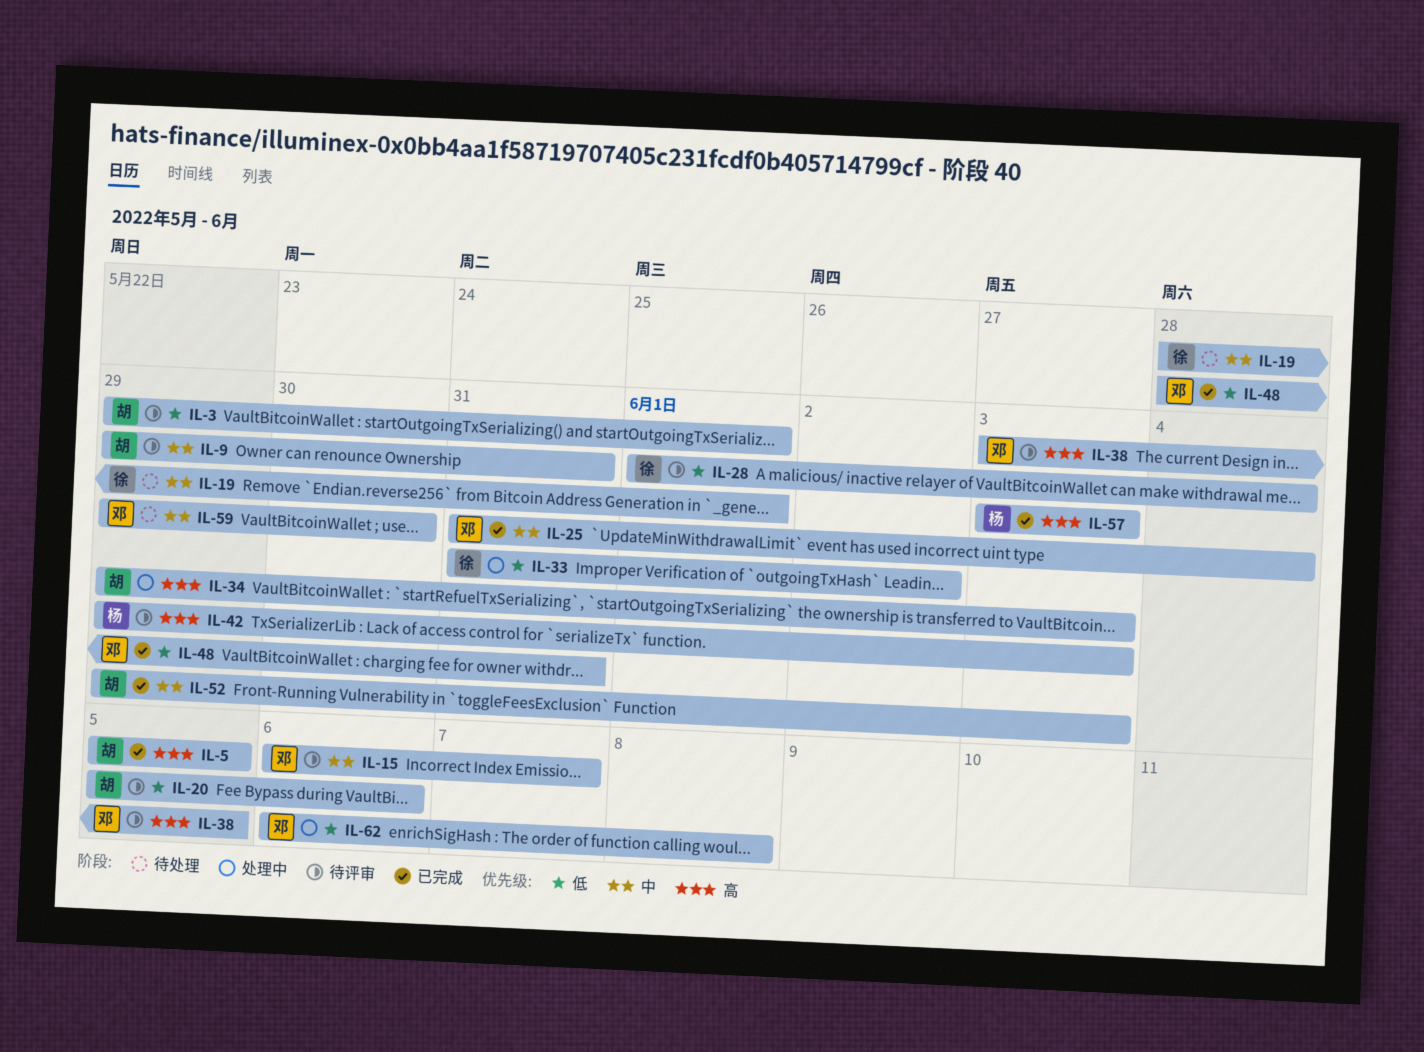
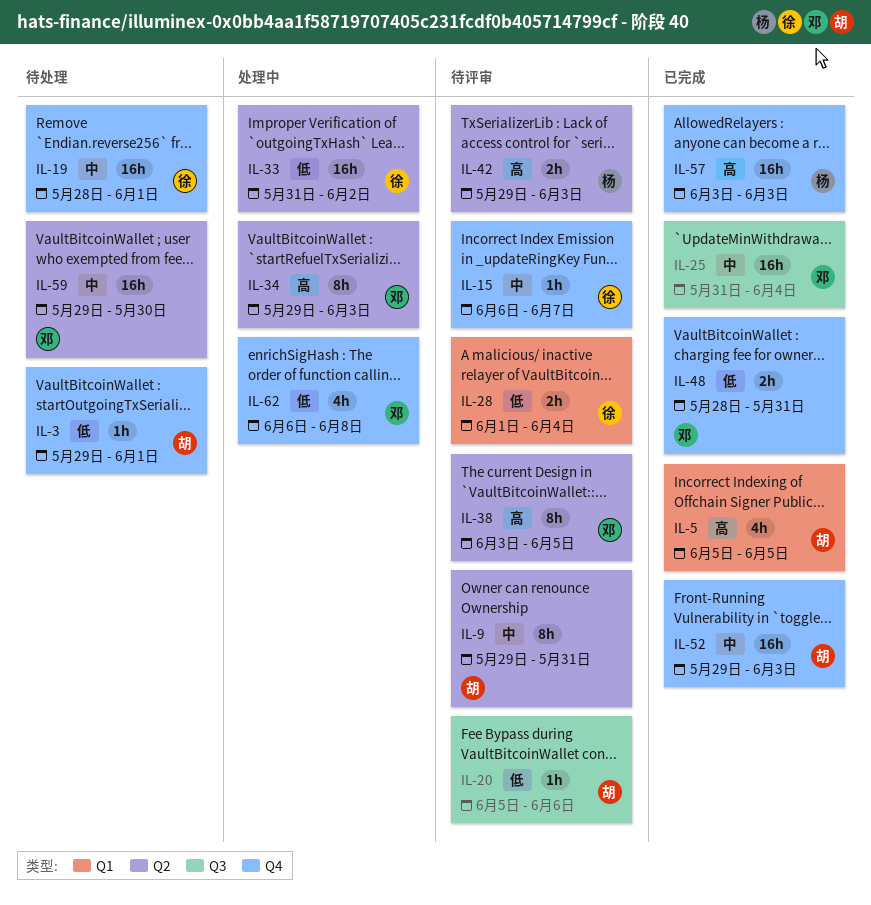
IL-3, status: 待评审 -> 待处理
IL-15, owner: 邓 -> 徐
IL-34, owner: 胡 -> 邓

